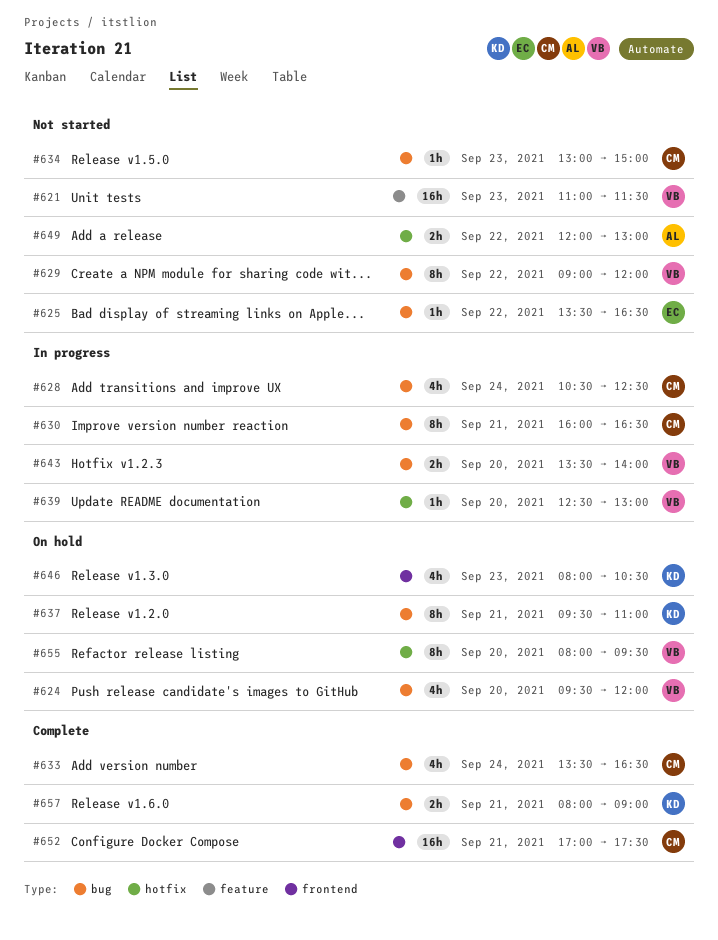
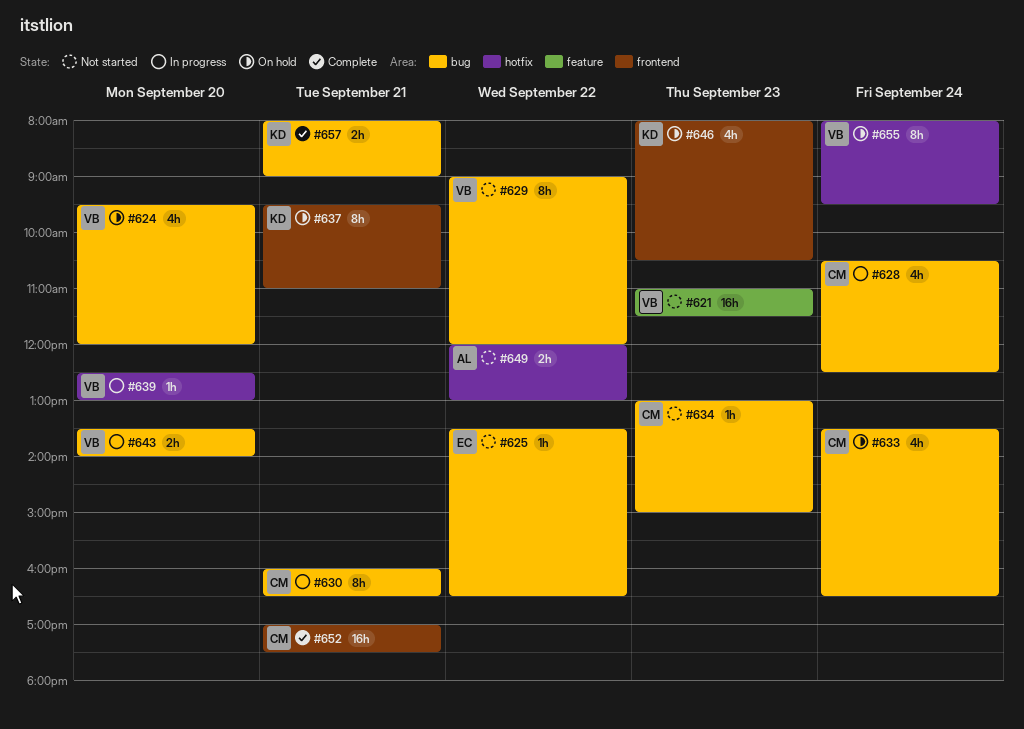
#633, status: Complete -> On hold
#637, label: bug -> frontend
#655, day: Sep 20 -> Sep 24

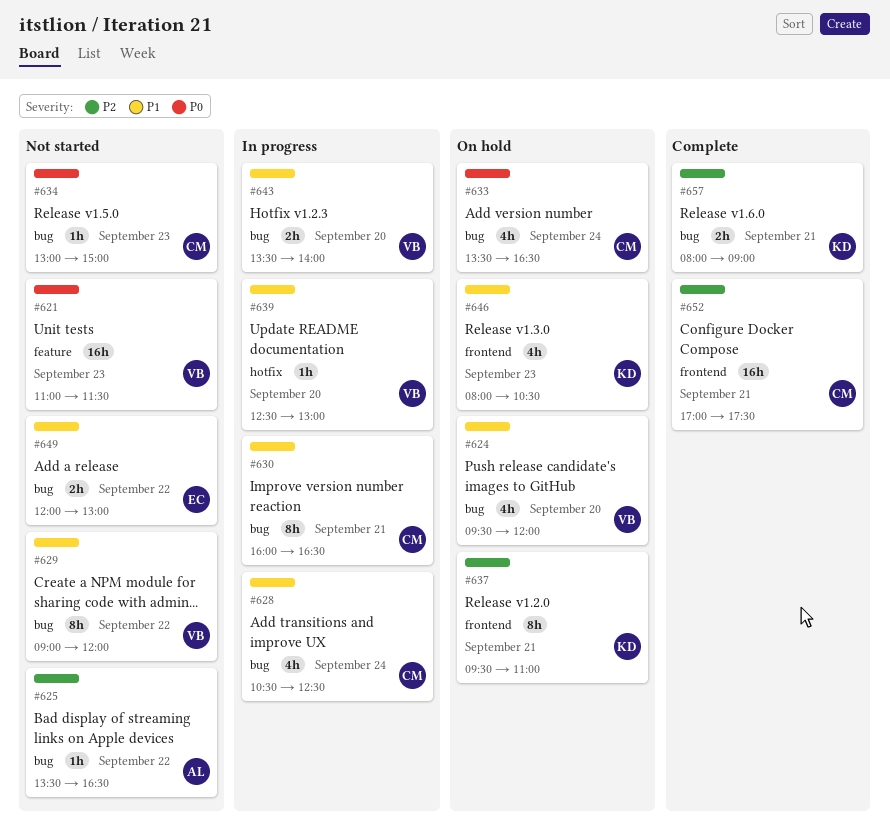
#625, owner: EC -> AL
#649, owner: AL -> EC
#649, label: hotfix -> bug
#655: present -> none

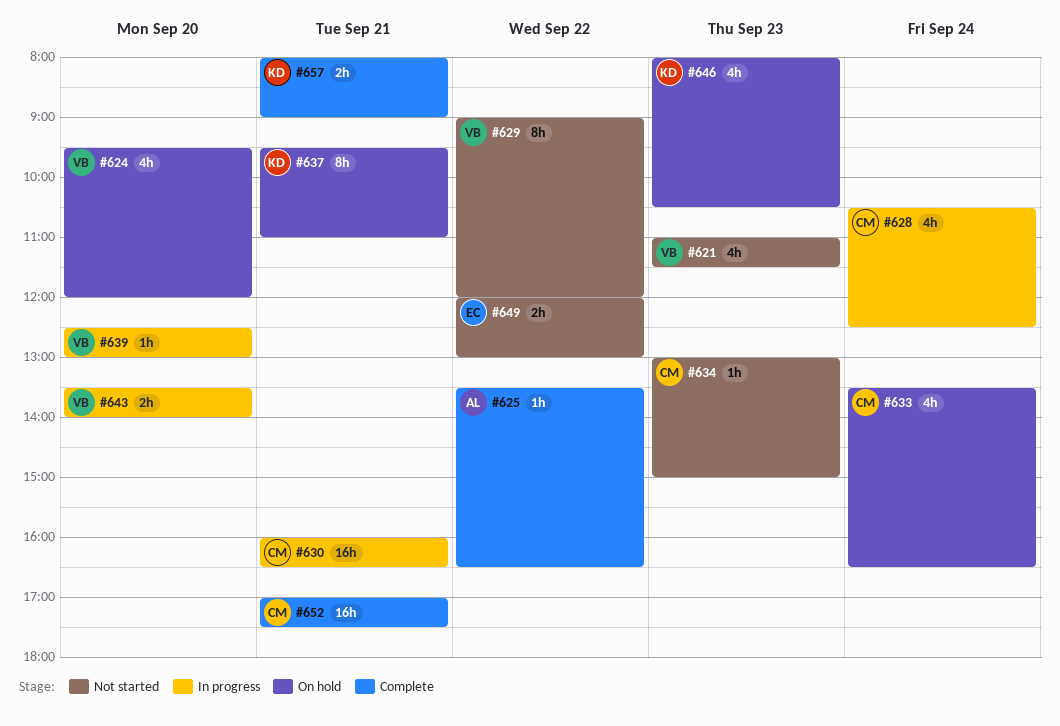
#621, estimate: 16h -> 4h
#625, status: Not started -> Complete
#630, estimate: 8h -> 16h

